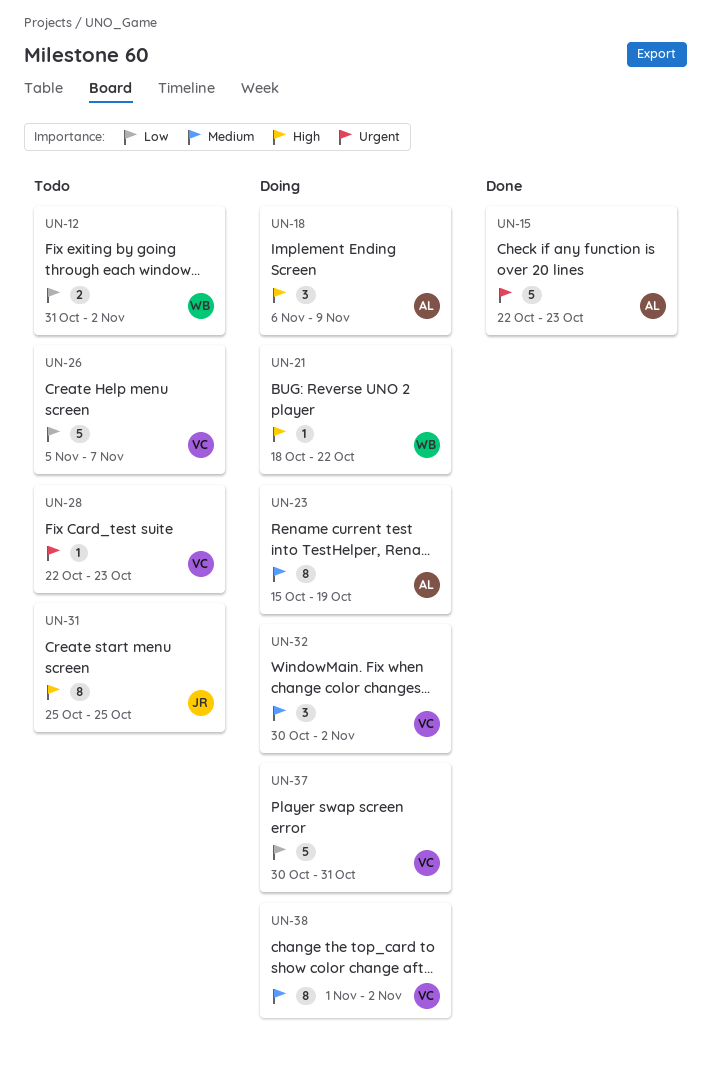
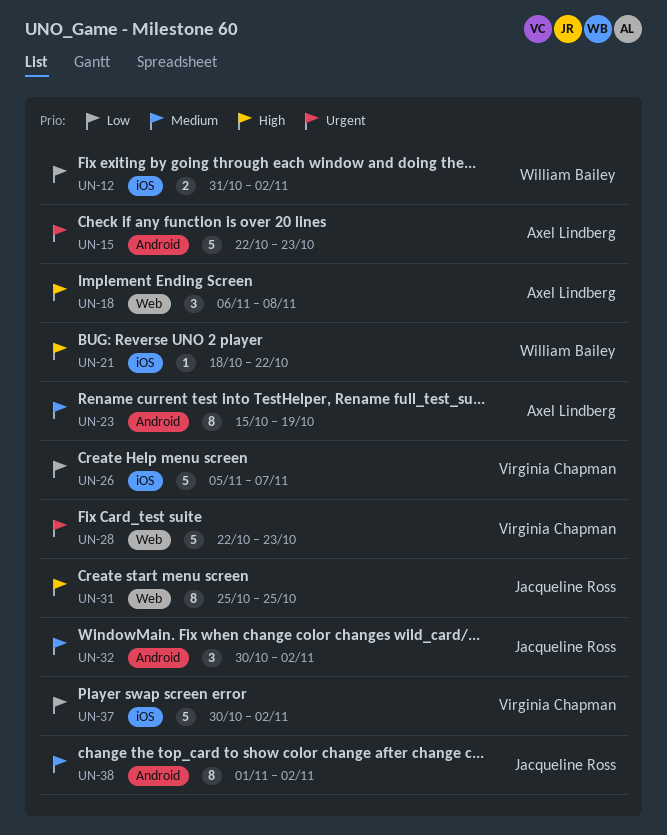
UN-18, due: Nov 9 -> Nov 8
UN-28, estimate: 1 -> 5
UN-32, owner: Virginia Chapman -> Jacqueline Ross
UN-37, due: Oct 31 -> Nov 2
UN-38, owner: Virginia Chapman -> Jacqueline Ross

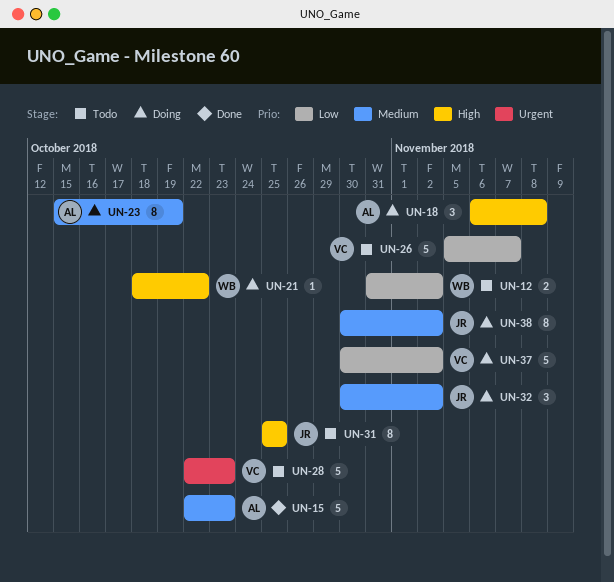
UN-15, priority: Urgent -> Medium
UN-38, start: Nov 1 -> Oct 30

